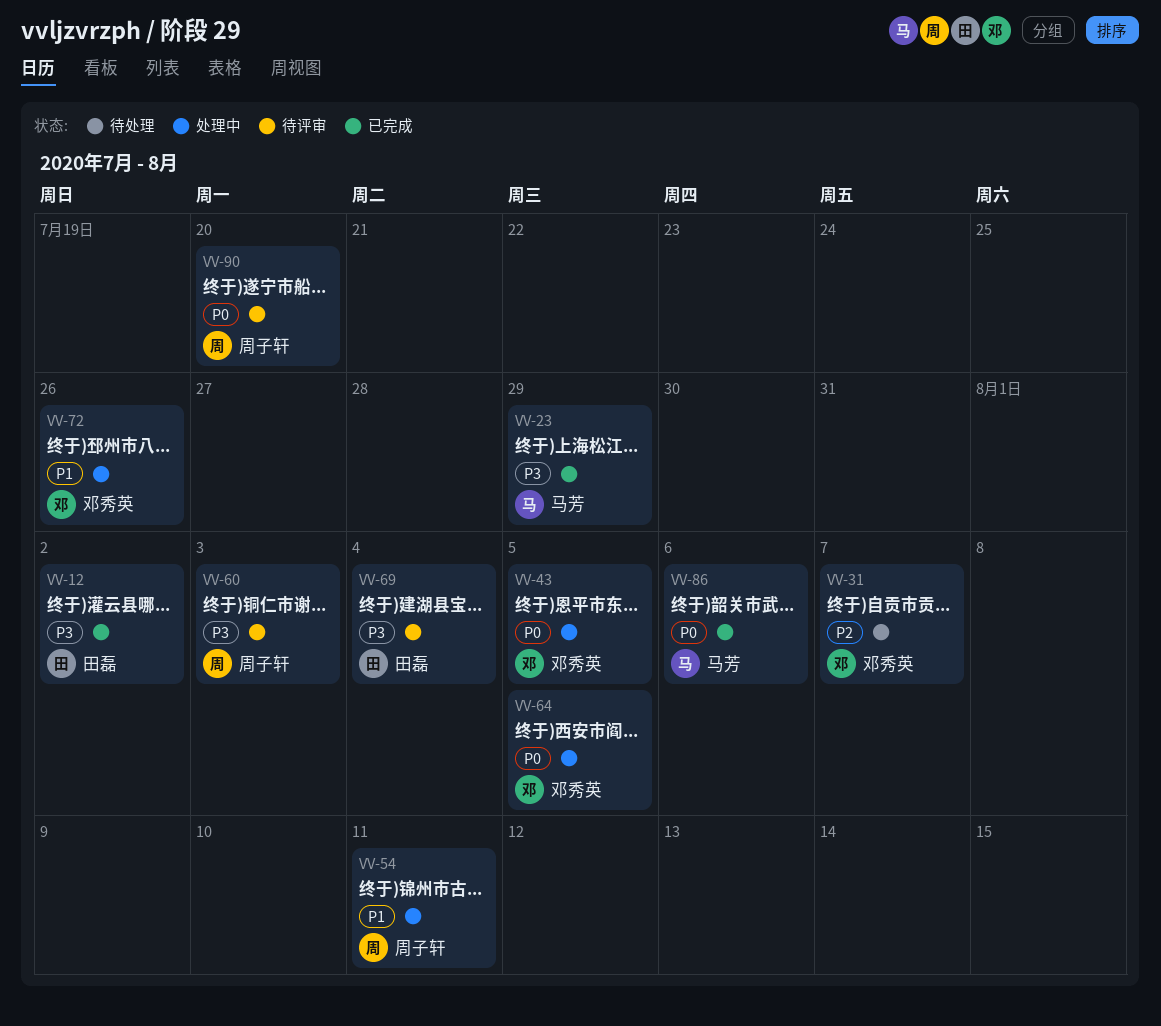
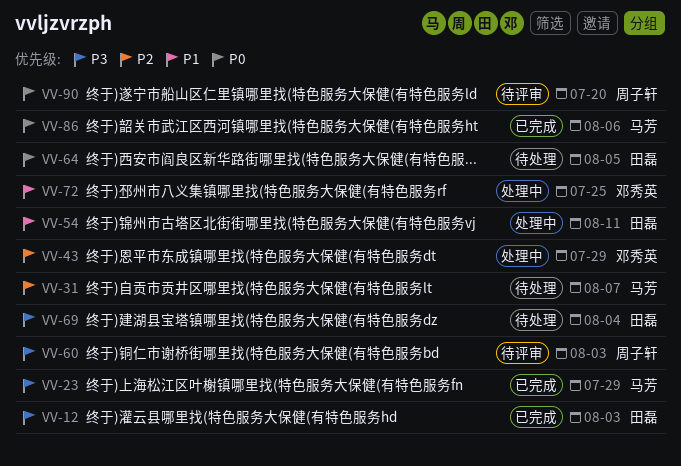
VV-12, due: Aug 2 -> Aug 3
VV-31, owner: 邓秀英 -> 马芳
VV-43, priority: P0 -> P2
VV-43, due: Aug 5 -> Jul 29
VV-54, owner: 周子轩 -> 田磊
VV-64, status: 处理中 -> 待处理
VV-64, owner: 邓秀英 -> 田磊
VV-69, status: 待评审 -> 待处理
VV-72, due: Jul 26 -> Jul 25

